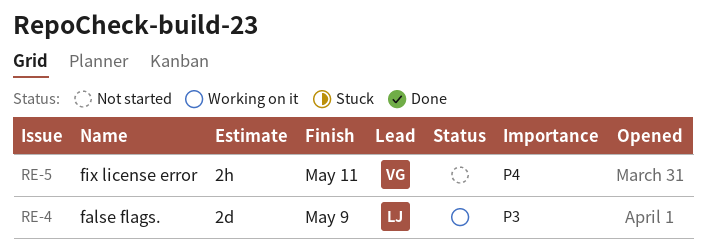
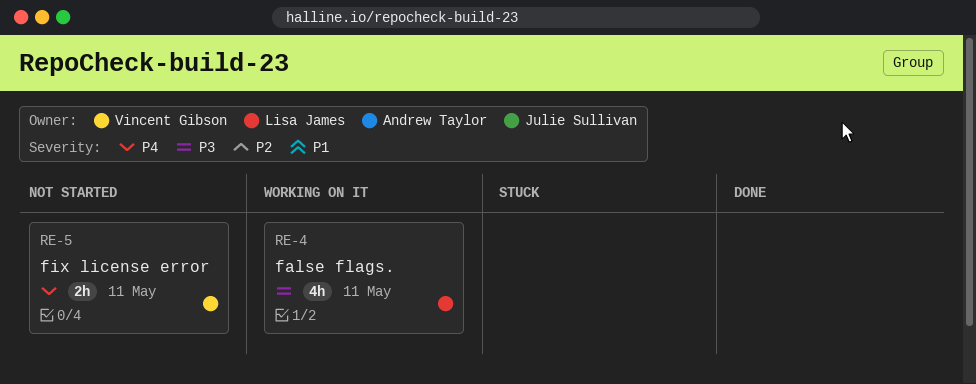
RE-4, estimate: 2d -> 4h
RE-4, due: May 9 -> May 11

